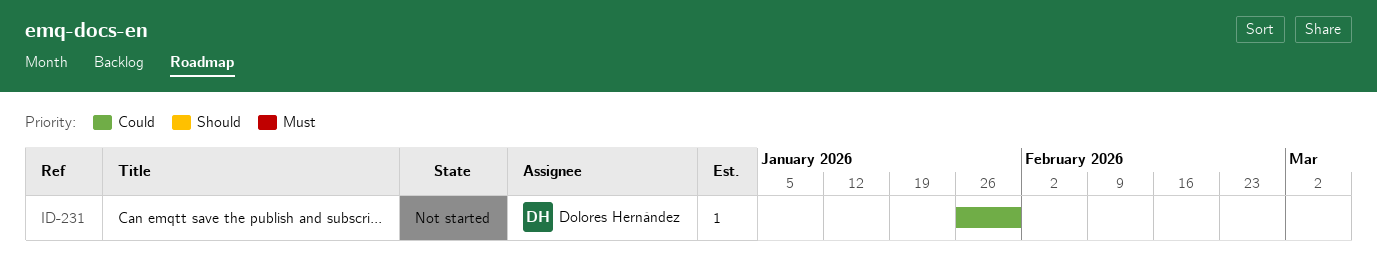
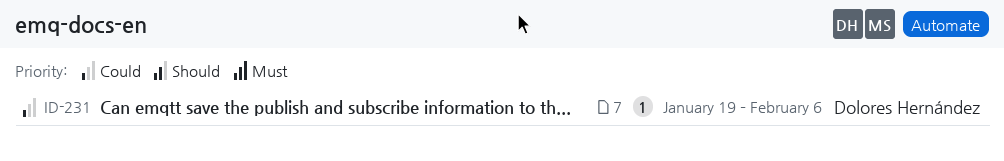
ID-231, start: Jan 26 -> Jan 19
ID-231, due: Jan 30 -> Feb 6

